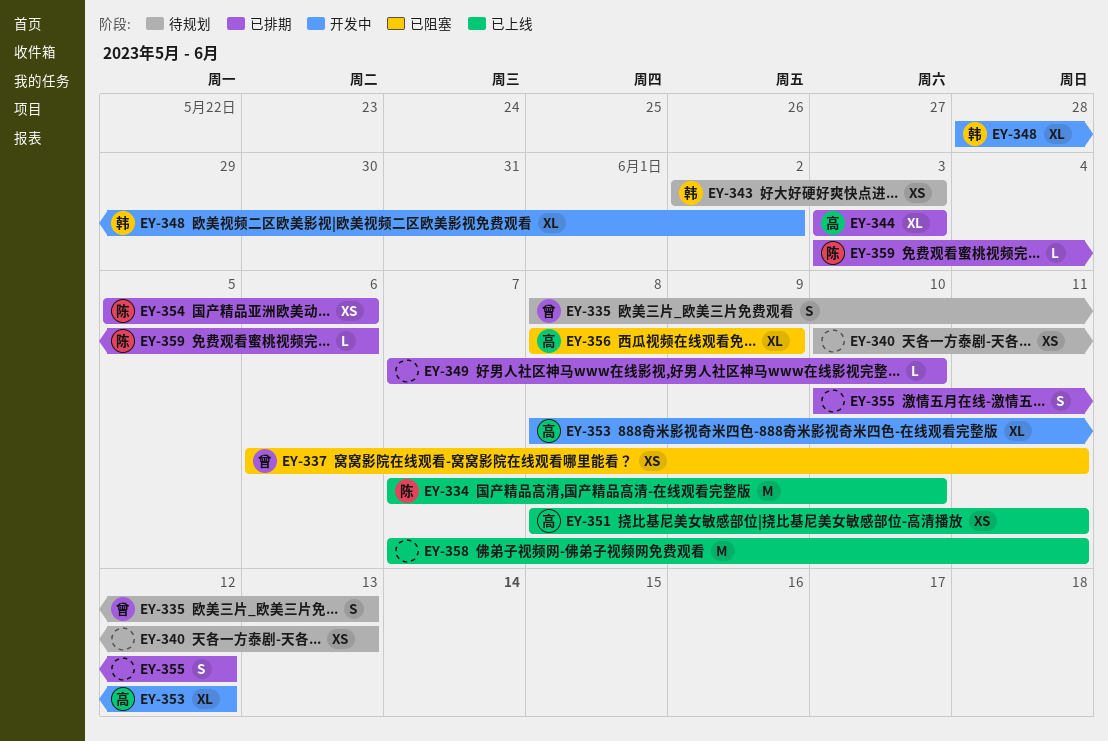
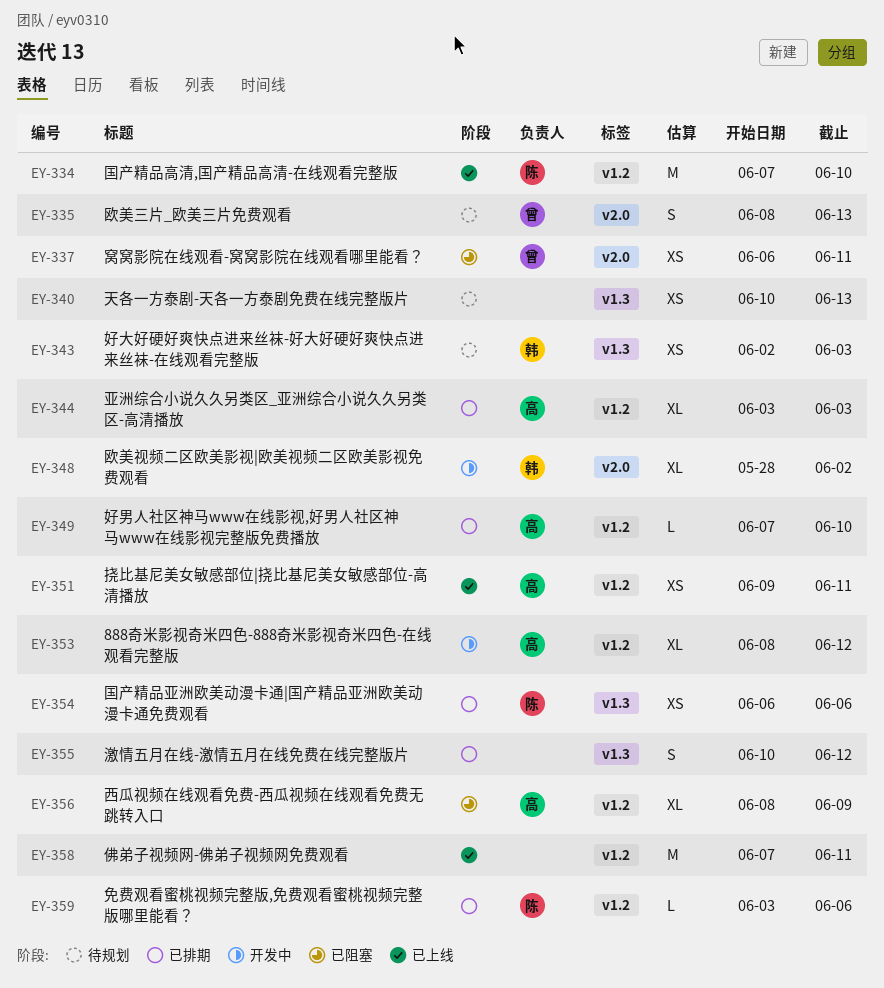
EY-349, owner: none -> 高
EY-351, start: Jun 8 -> Jun 9
EY-354, start: Jun 5 -> Jun 6

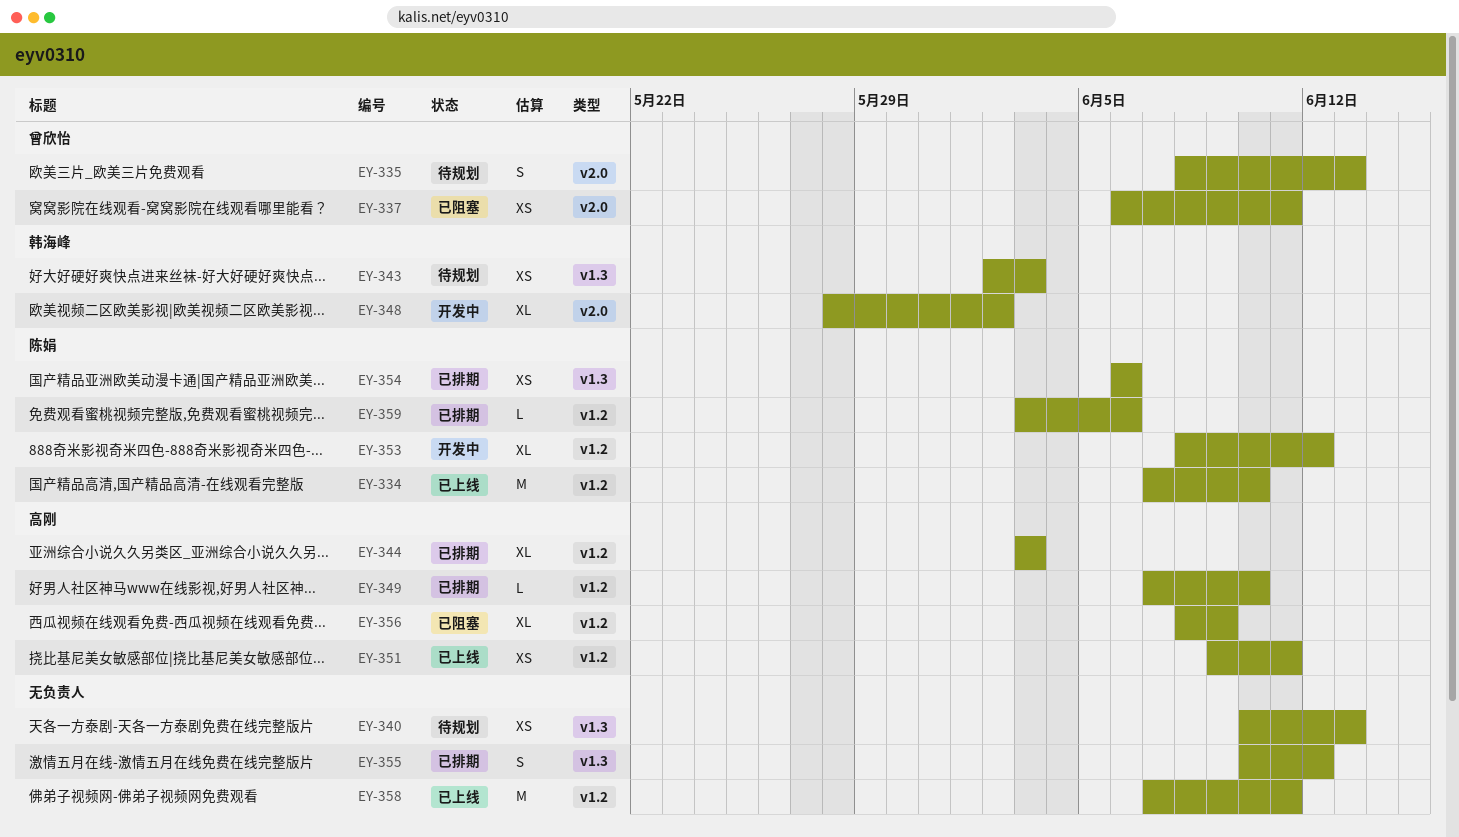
EY-353, owner: 高刚 -> 陈娟

